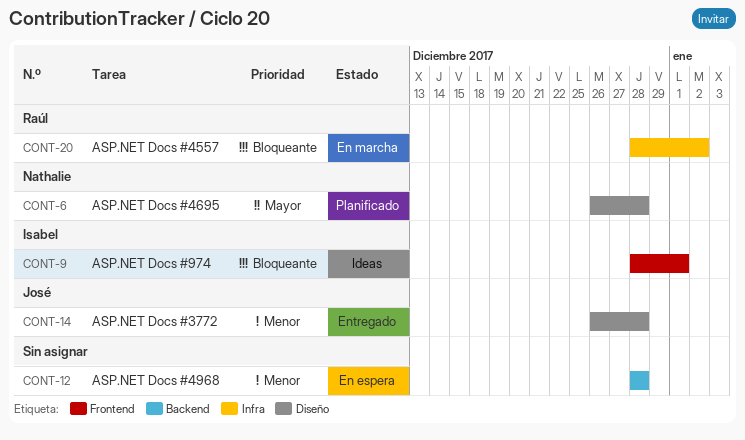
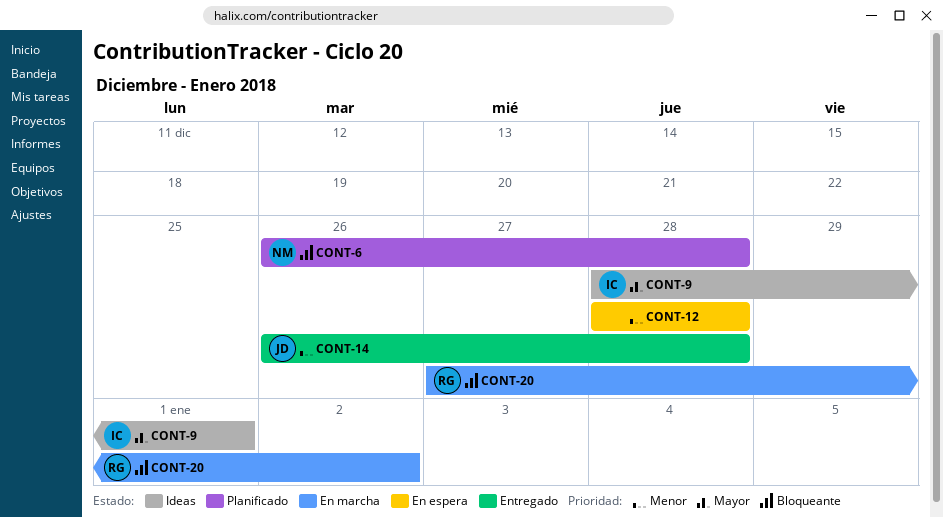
CONT-6, priority: Mayor -> Bloqueante
CONT-9, priority: Bloqueante -> Mayor
CONT-20, start: Dec 28 -> Dec 27

